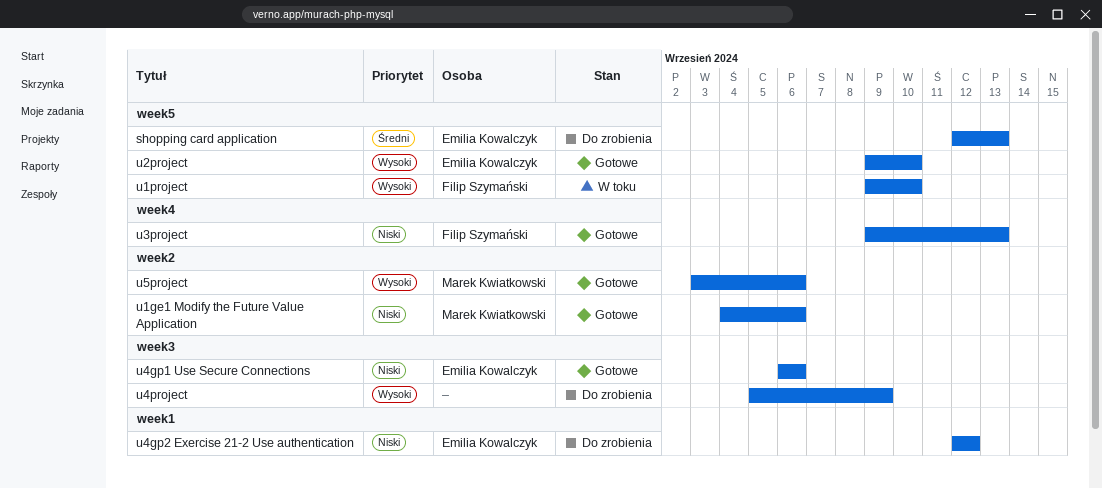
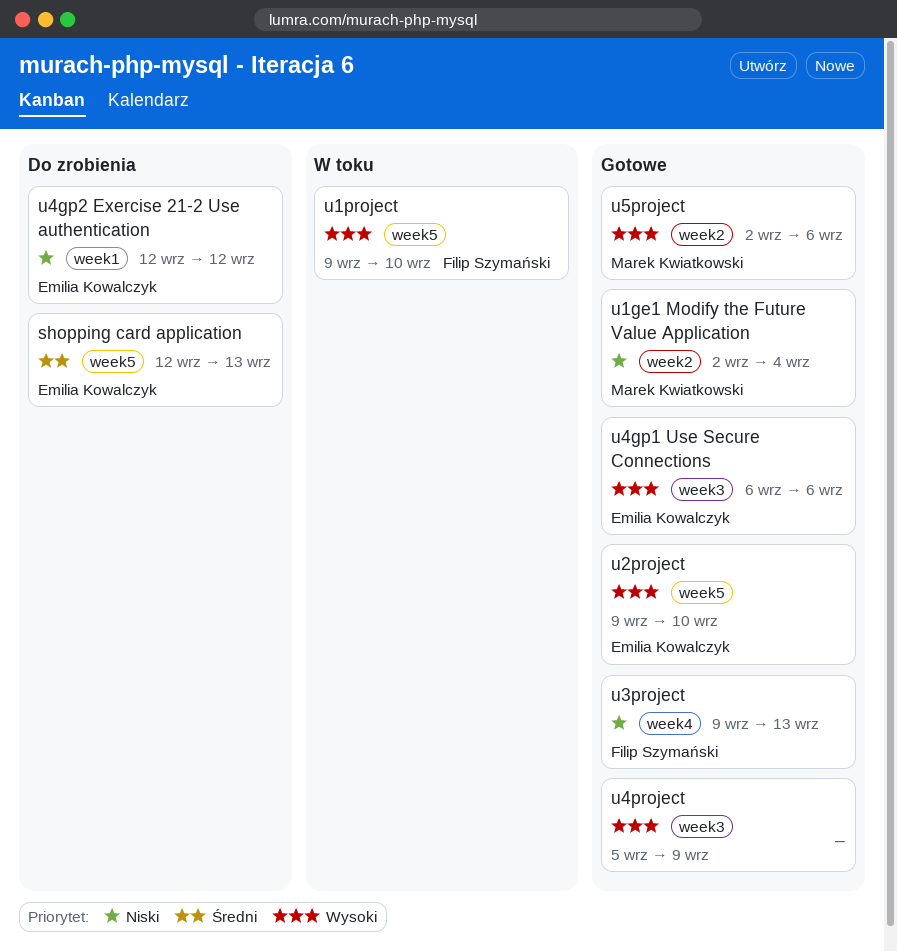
u1ge1 Modify the Future Value Application, start: Sep 4 -> Sep 2
u1ge1 Modify the Future Value Application, due: Sep 6 -> Sep 4
u4gp1 Use Secure Connections, priority: Niski -> Wysoki
u4project, status: Do zrobienia -> Gotowe
u5project, start: Sep 3 -> Sep 2

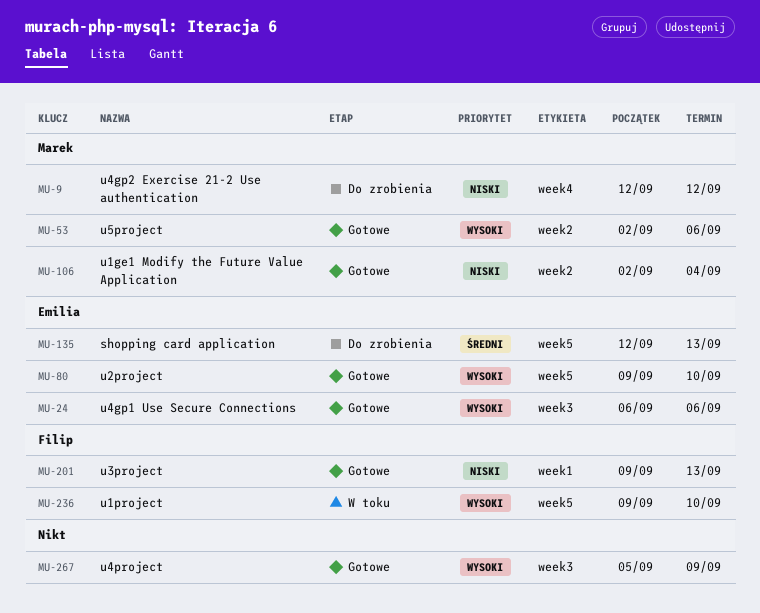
u3project, label: week4 -> week1
u4gp2 Exercise 21-2 Use authentication, owner: Emilia Kowalczyk -> Marek Kwiatkowski
u4gp2 Exercise 21-2 Use authentication, label: week1 -> week4

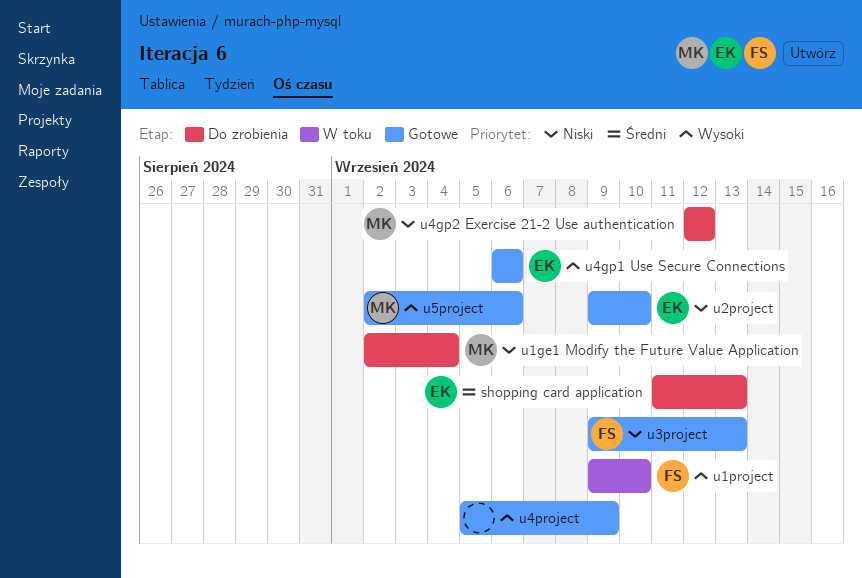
shopping card application, start: Sep 12 -> Sep 11
u1ge1 Modify the Future Value Application, status: Gotowe -> Do zrobienia
u2project, priority: Wysoki -> Niski

